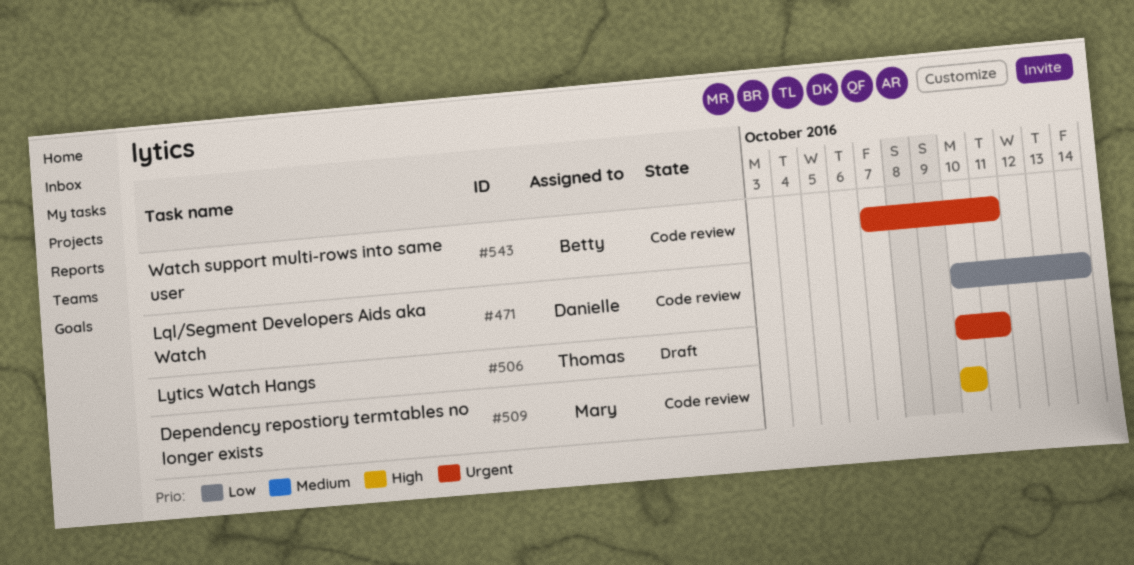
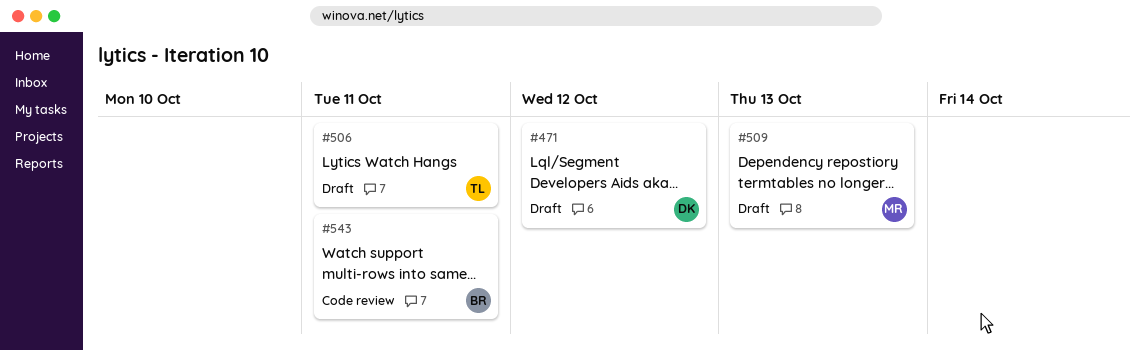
#471, status: Code review -> Draft
#471, due: Oct 14 -> Oct 12
#509, status: Code review -> Draft
#509, due: Oct 10 -> Oct 13

